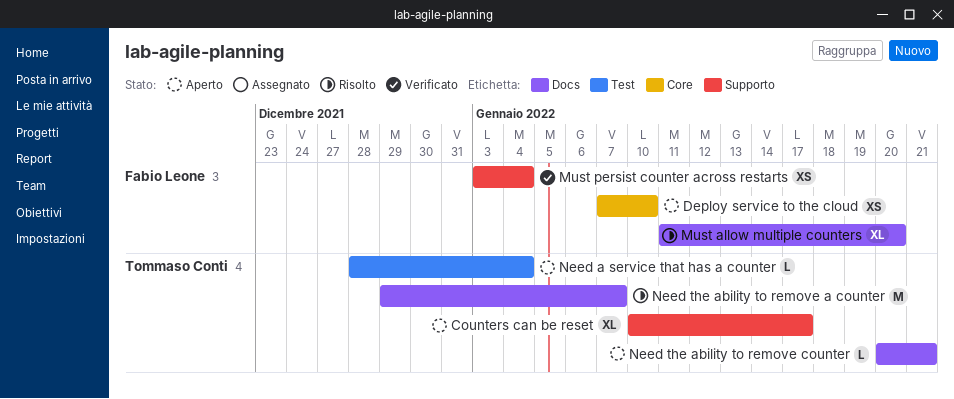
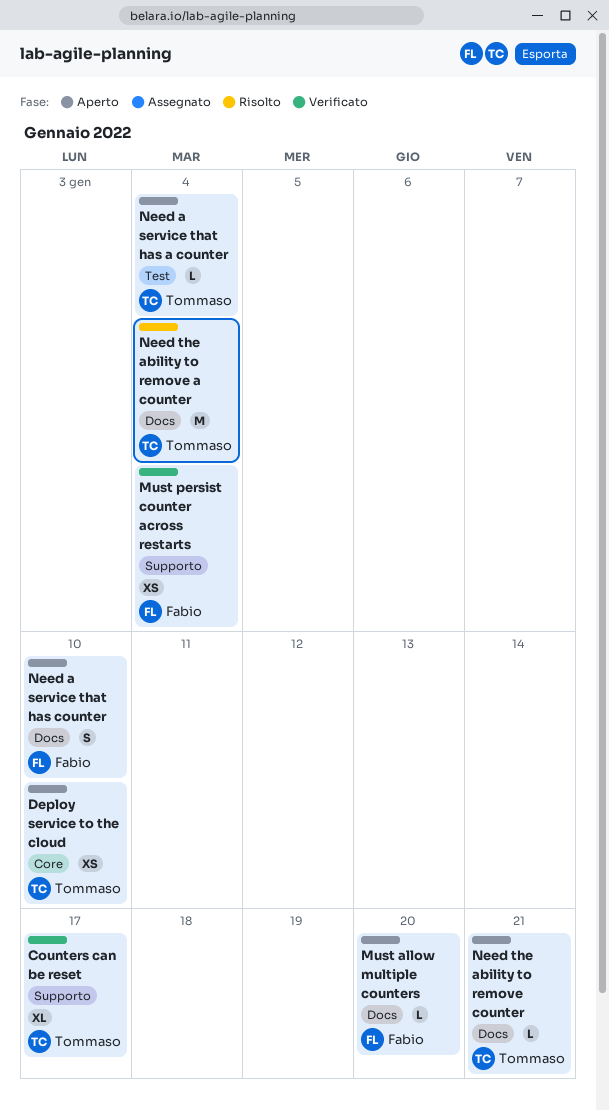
Counters can be reset, status: Aperto -> Verificato
Deploy service to the cloud, owner: Fabio Leone -> Tommaso Conti
Must allow multiple counters, status: Risolto -> Aperto
Must allow multiple counters, estimate: XL -> L
Need a service that has counter: none -> present
Need the ability to remove a counter, due: Jan 7 -> Jan 4

